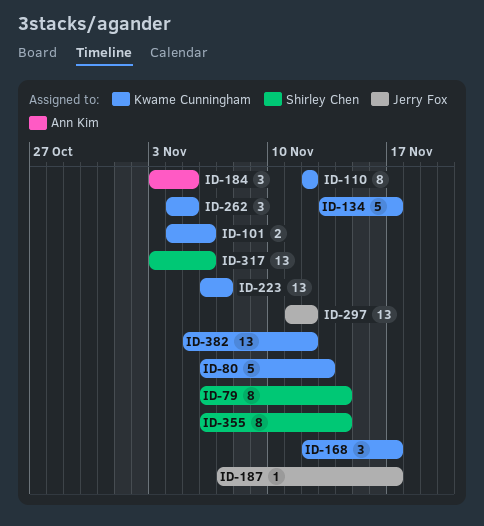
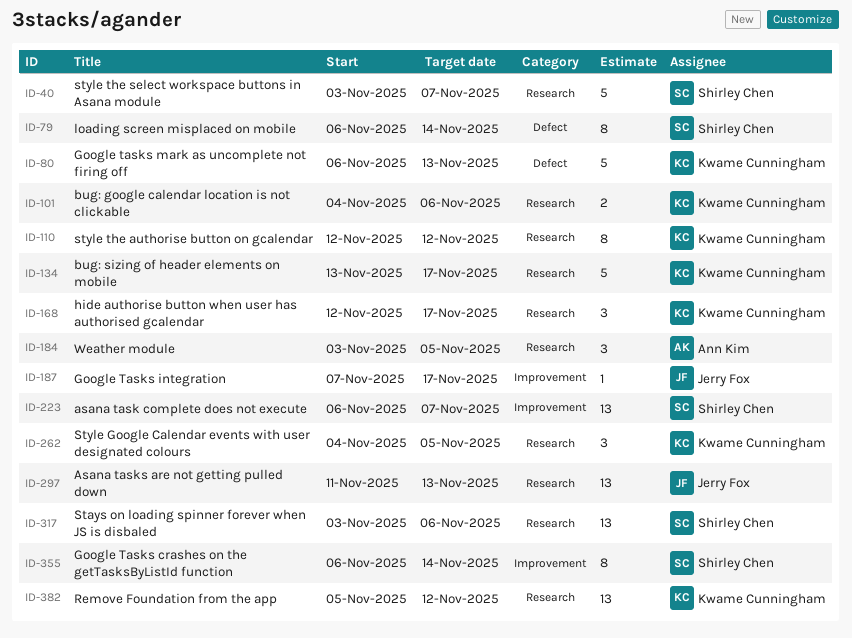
ID-40: none -> present
ID-223, owner: Kwame Cunningham -> Shirley Chen
ID-297, due: Nov 12 -> Nov 13

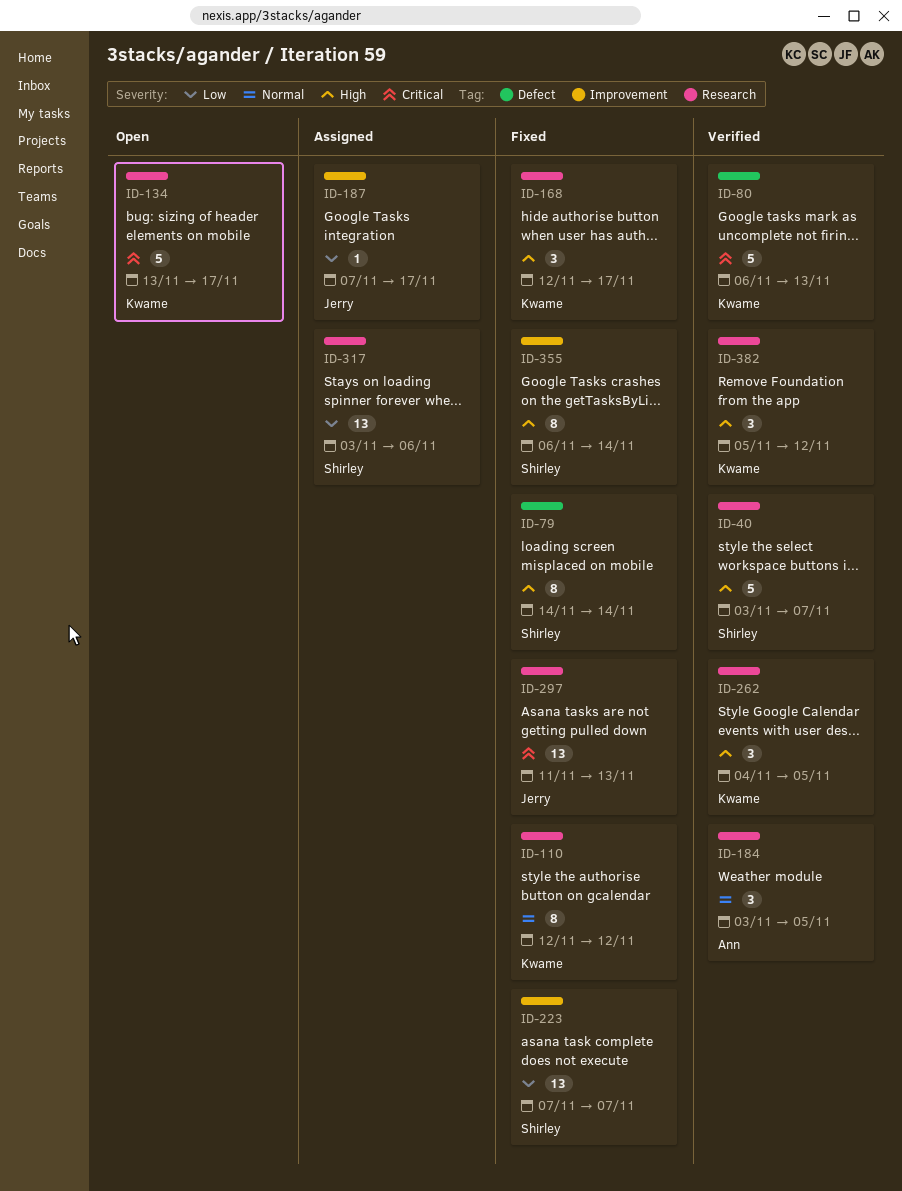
ID-79, start: Nov 6 -> Nov 14
ID-101: present -> none
ID-223, start: Nov 6 -> Nov 7
ID-382, estimate: 13 -> 3

